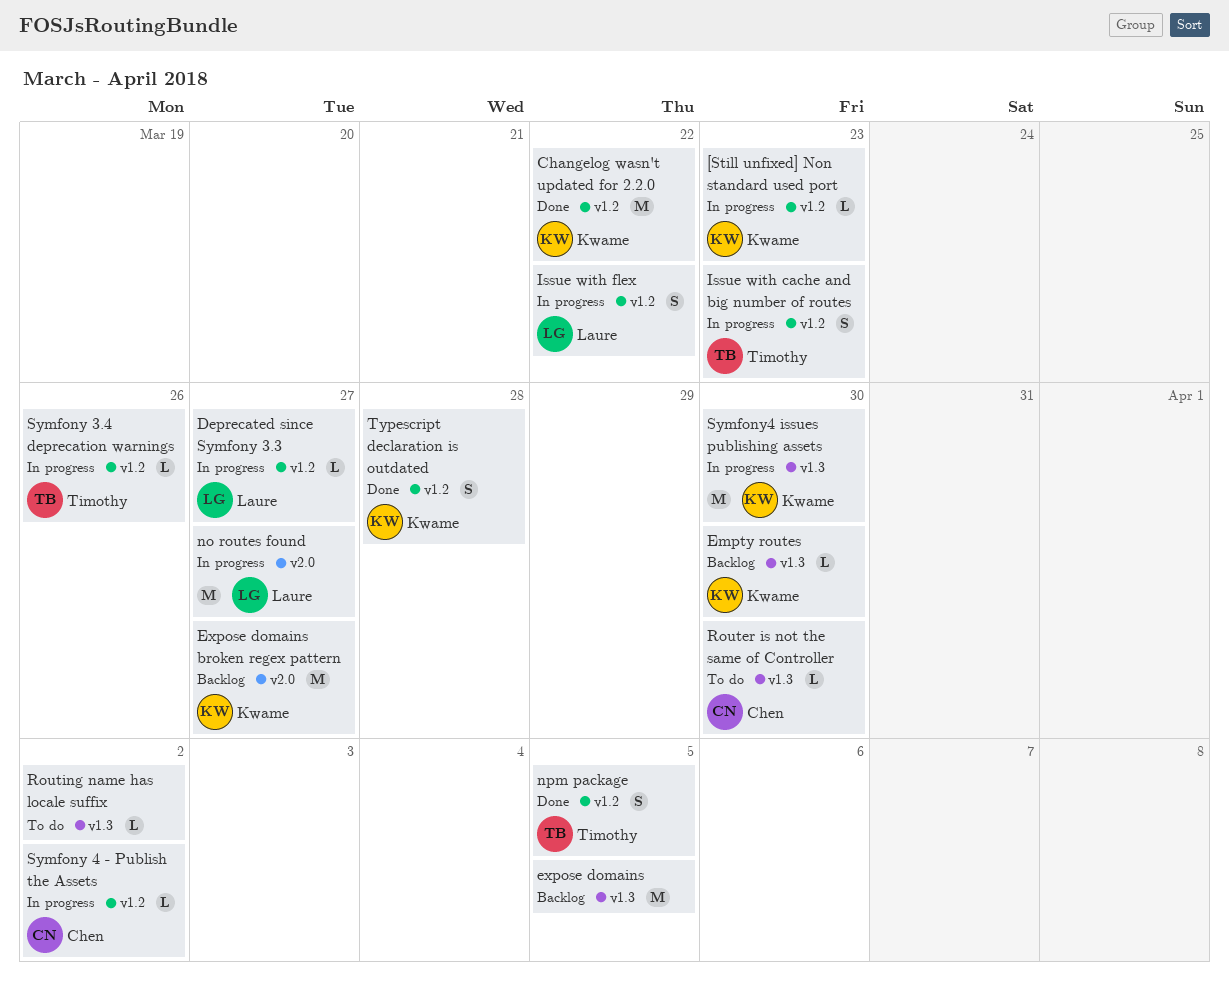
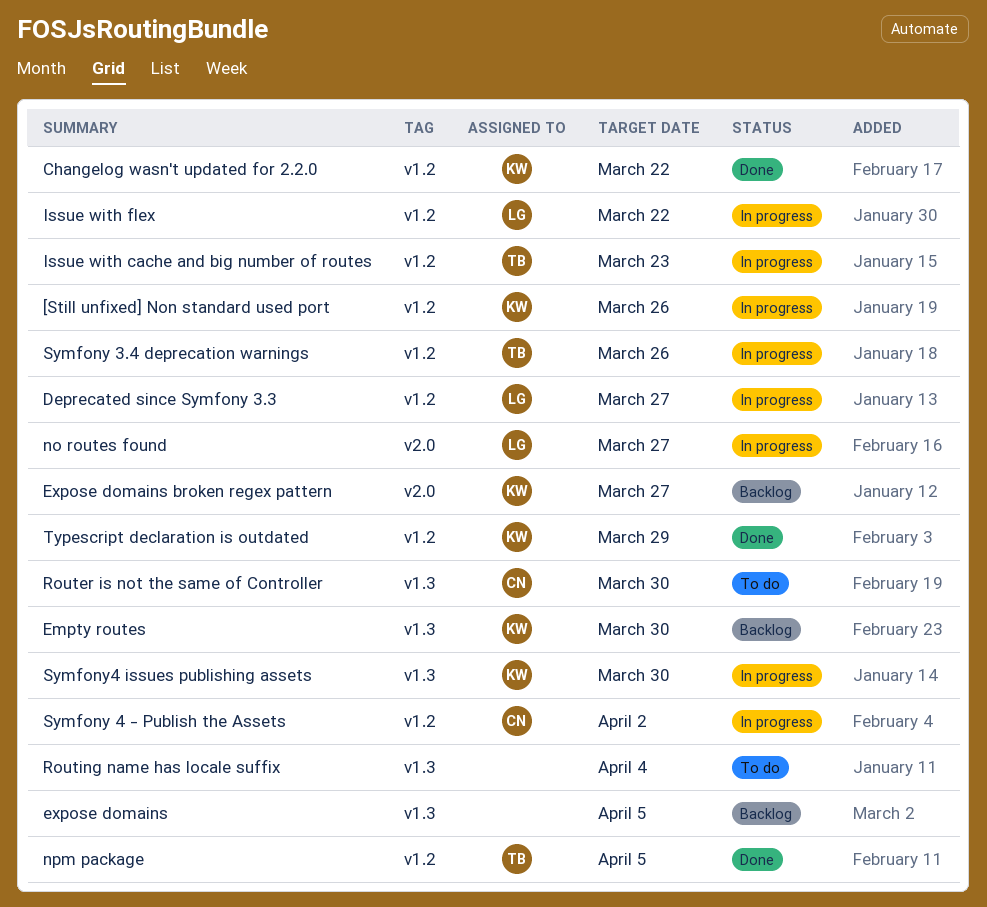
[Still unfixed] Non standard used port, due: Mar 23 -> Mar 26
Routing name has locale suffix, due: Apr 2 -> Apr 4
Typescript declaration is outdated, due: Mar 28 -> Mar 29

